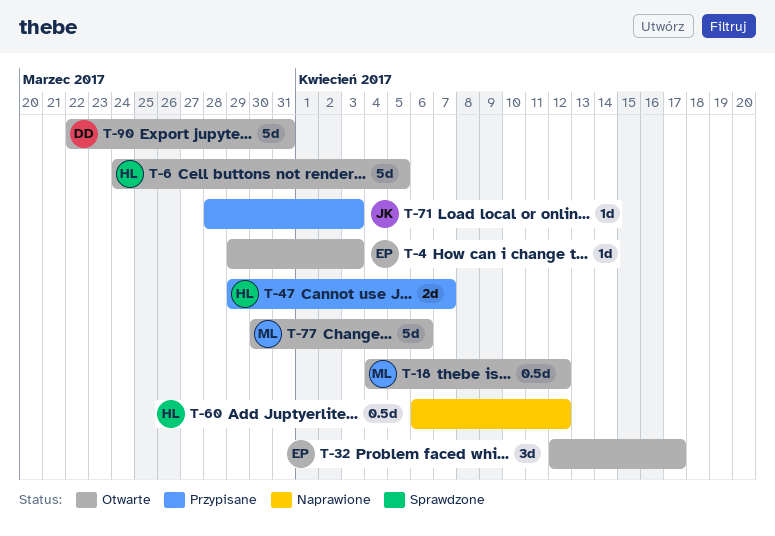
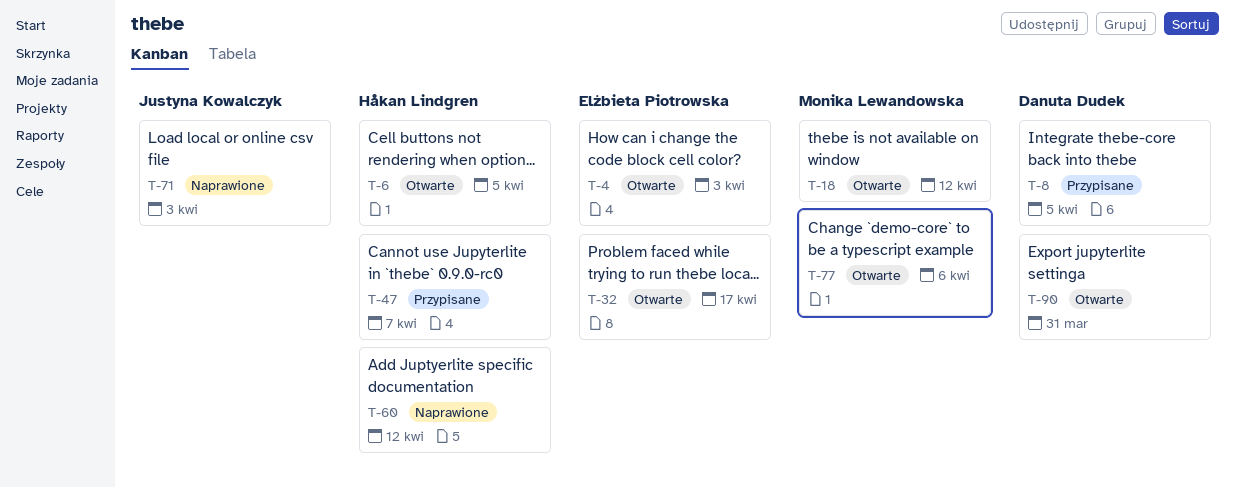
T-8: none -> present
T-71, status: Przypisane -> Naprawione

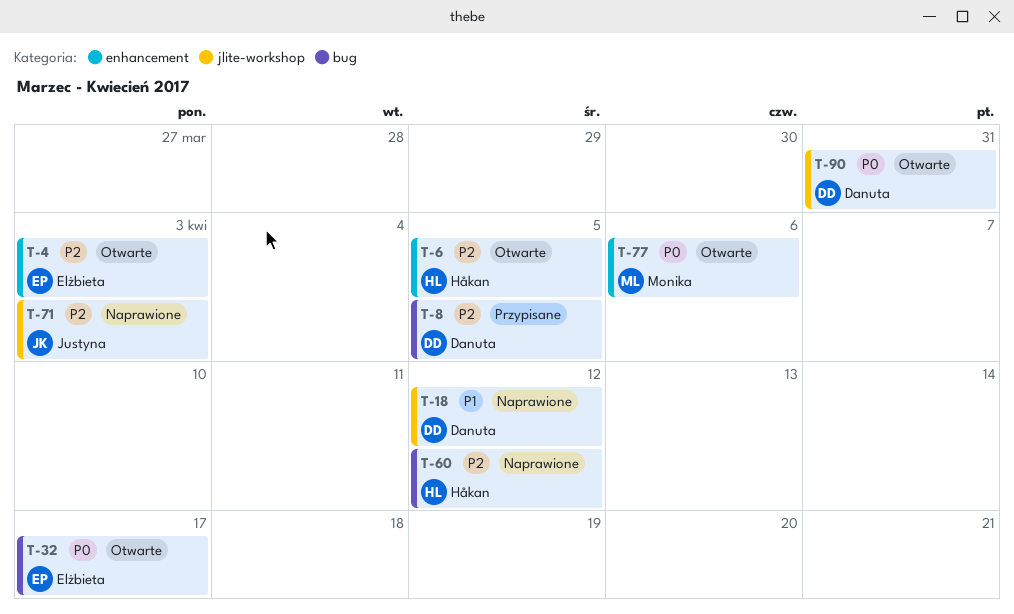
T-18, status: Otwarte -> Naprawione
T-18, owner: Monika Lewandowska -> Danuta Dudek
T-47: present -> none

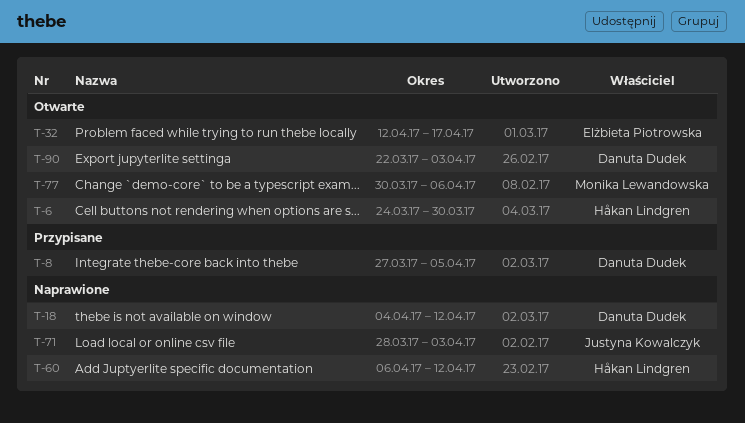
T-4: present -> none
T-6, due: Apr 5 -> Mar 30
T-90, due: Mar 31 -> Apr 3

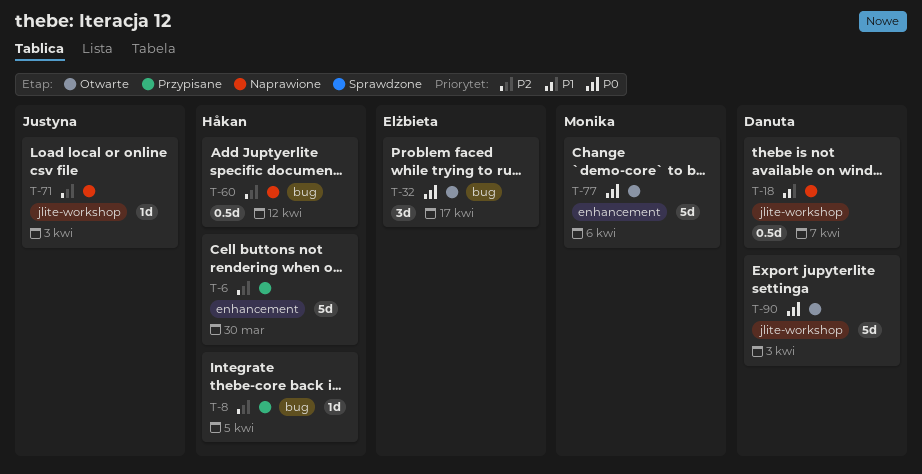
T-6, status: Otwarte -> Przypisane
T-8, owner: Danuta Dudek -> Håkan Lindgren
T-18, due: Apr 12 -> Apr 7

